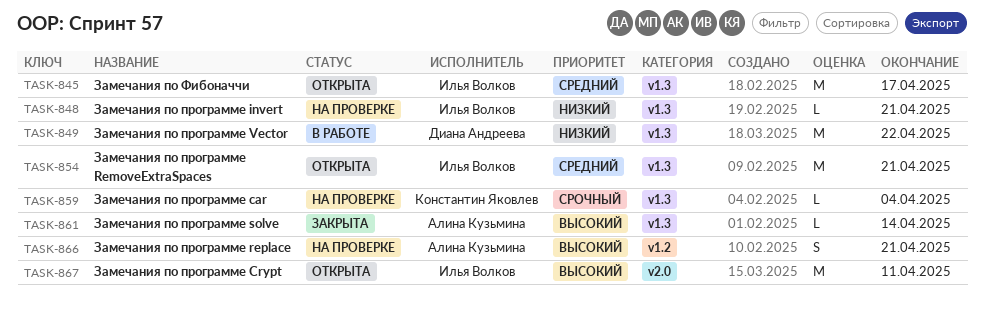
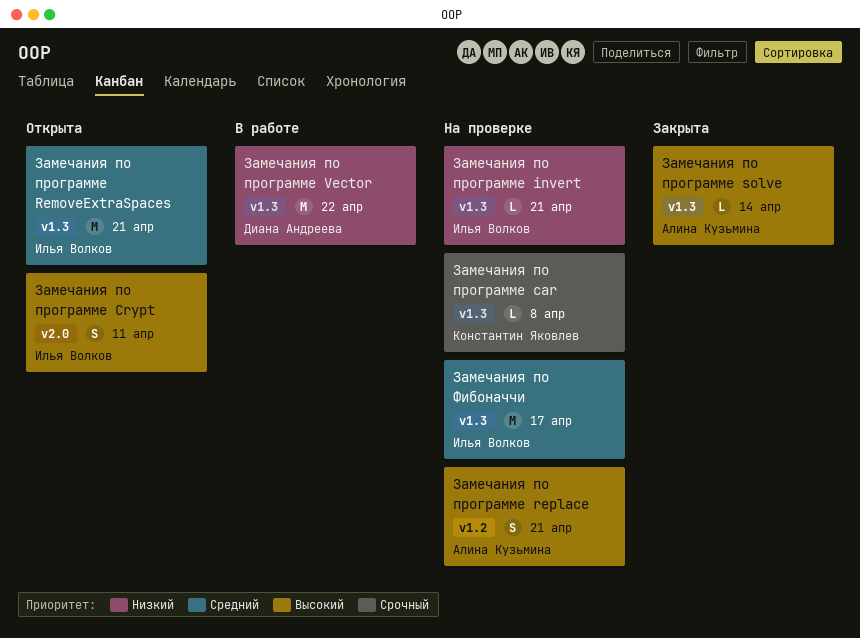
Замечания по программе car, due: Apr 4 -> Apr 8
Замечания по программе Crypt, estimate: M -> S
Замечания по Фибоначчи, status: Открыта -> На проверке

